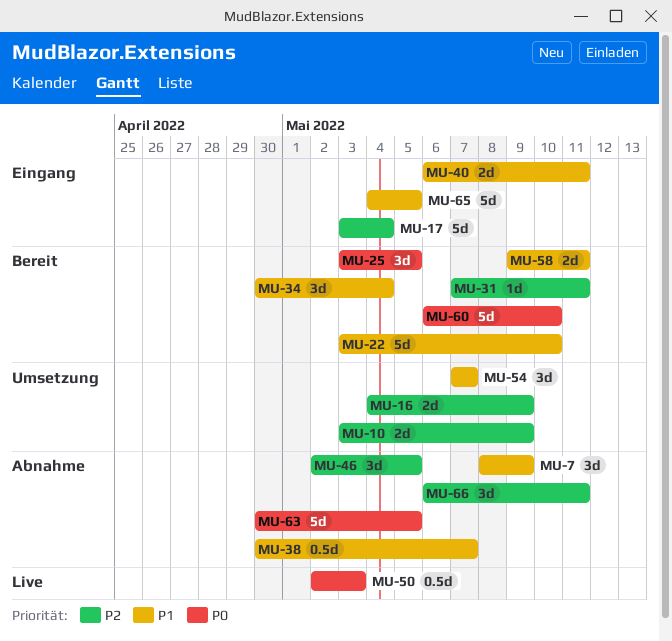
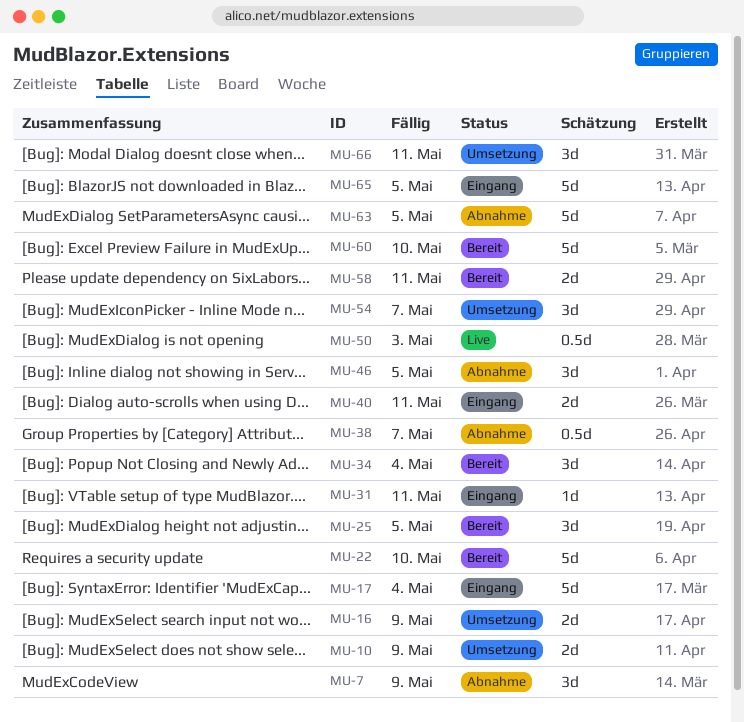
MU-31, status: Bereit -> Eingang
MU-66, status: Abnahme -> Umsetzung

